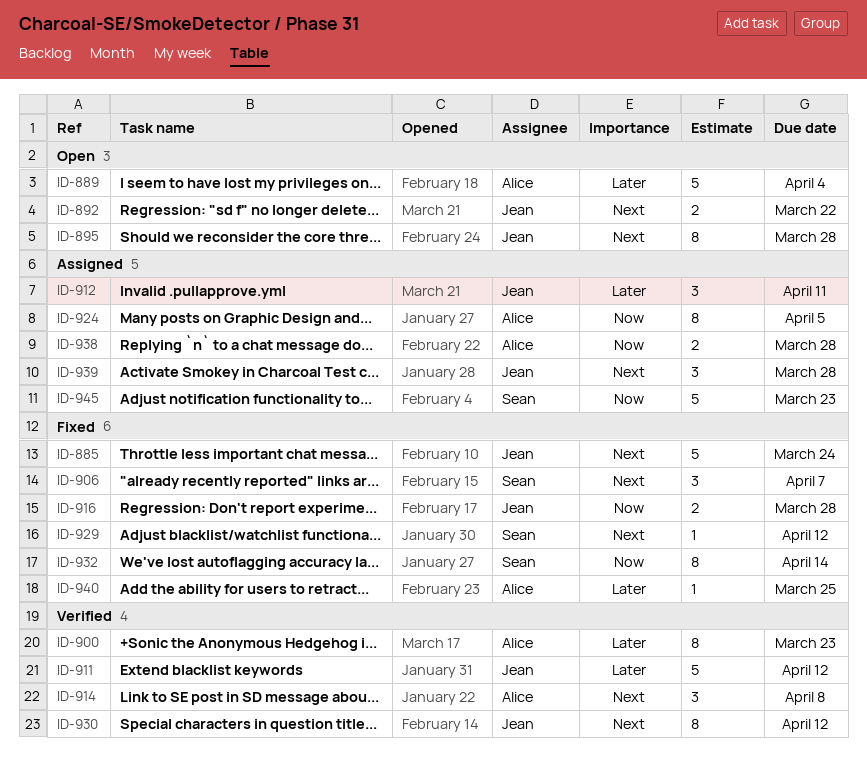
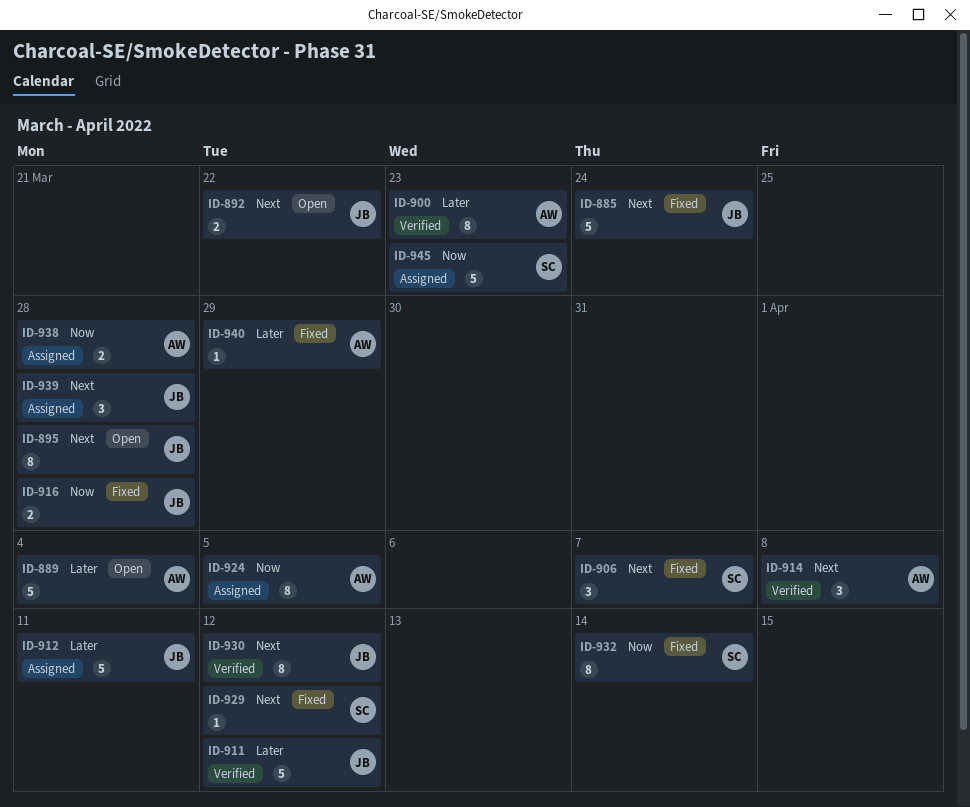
ID-912, estimate: 3 -> 5
ID-940, due: Mar 25 -> Mar 29

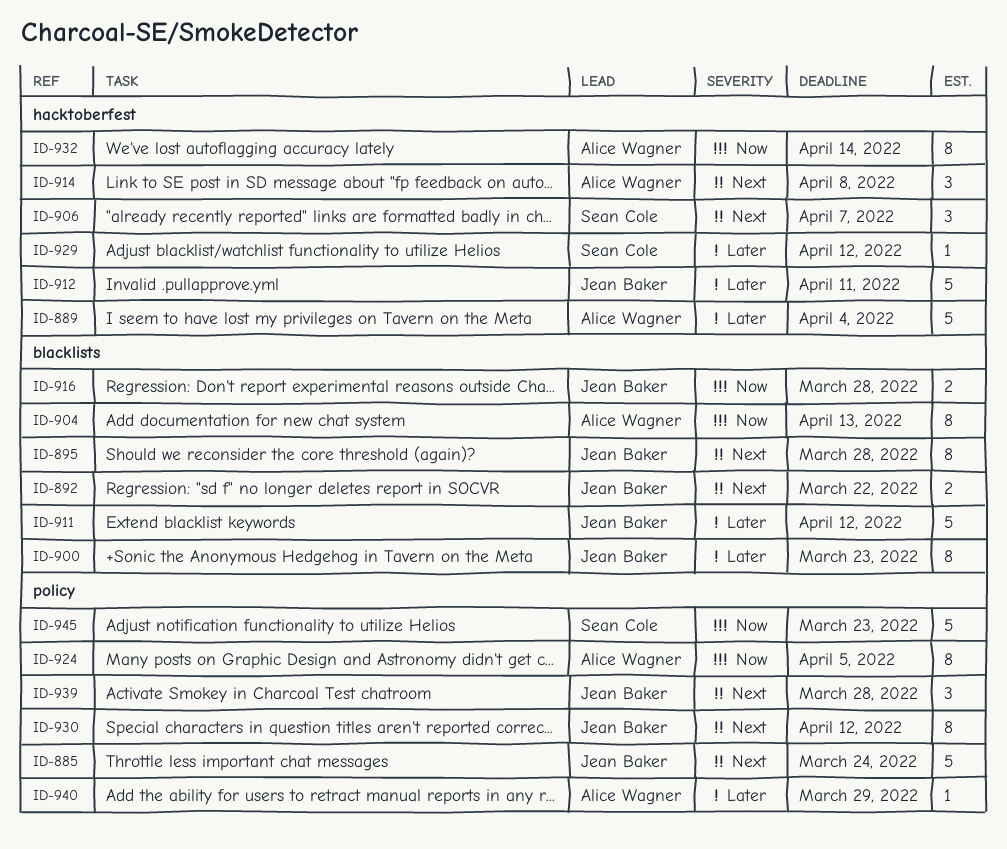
ID-900, owner: Alice Wagner -> Jean Baker
ID-904: none -> present
ID-929, priority: Next -> Later
ID-932, owner: Sean Cole -> Alice Wagner
ID-938: present -> none

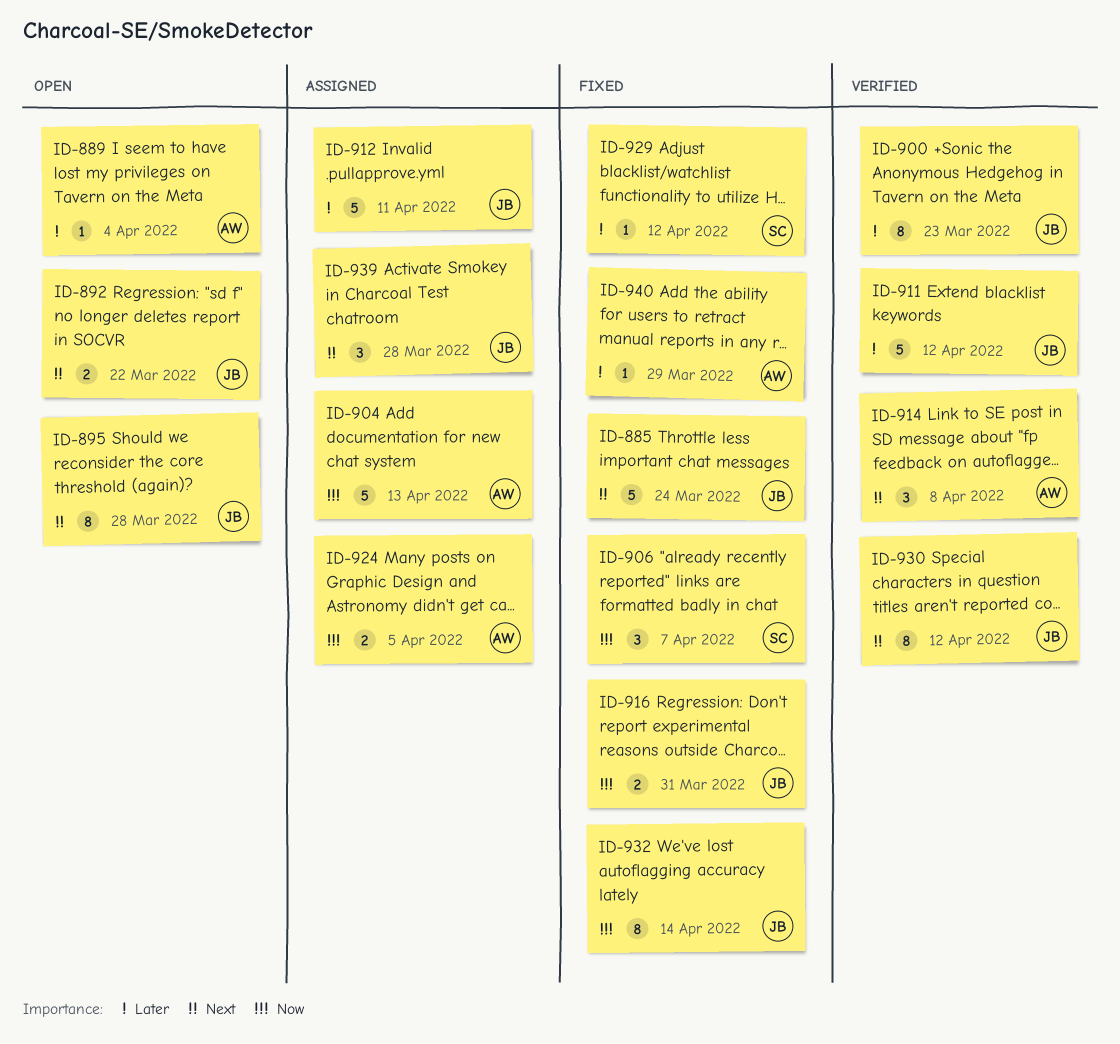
ID-889, estimate: 5 -> 1
ID-904, estimate: 8 -> 5
ID-906, priority: Next -> Now
ID-916, due: Mar 28 -> Mar 31
ID-924, estimate: 8 -> 2
ID-932, owner: Alice Wagner -> Jean Baker
ID-945: present -> none

